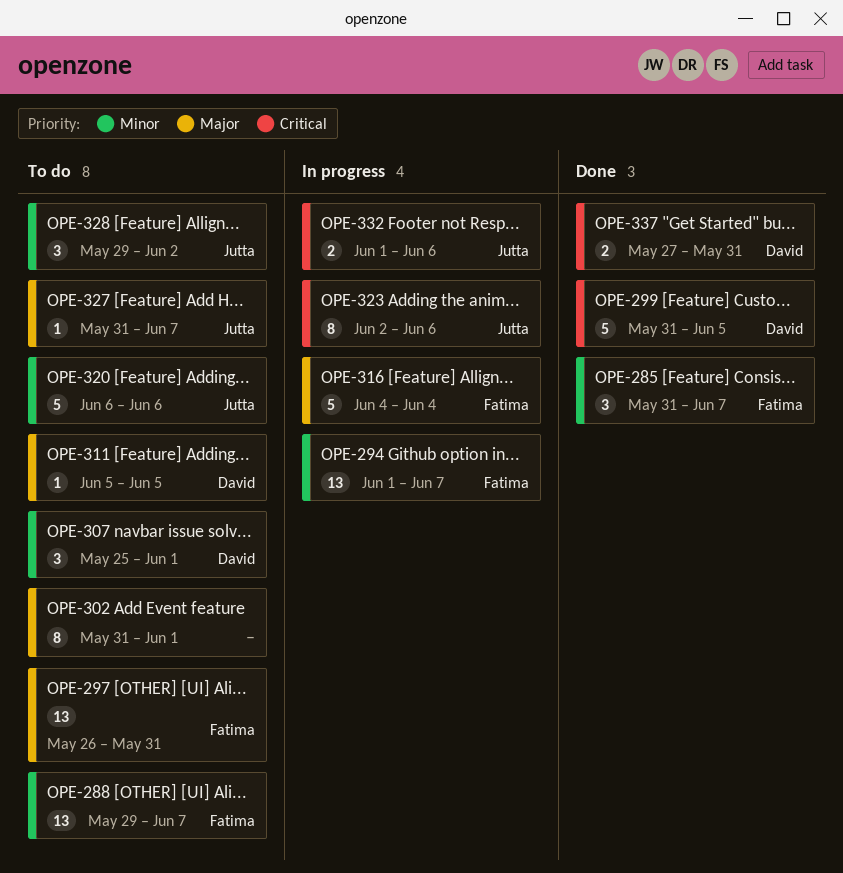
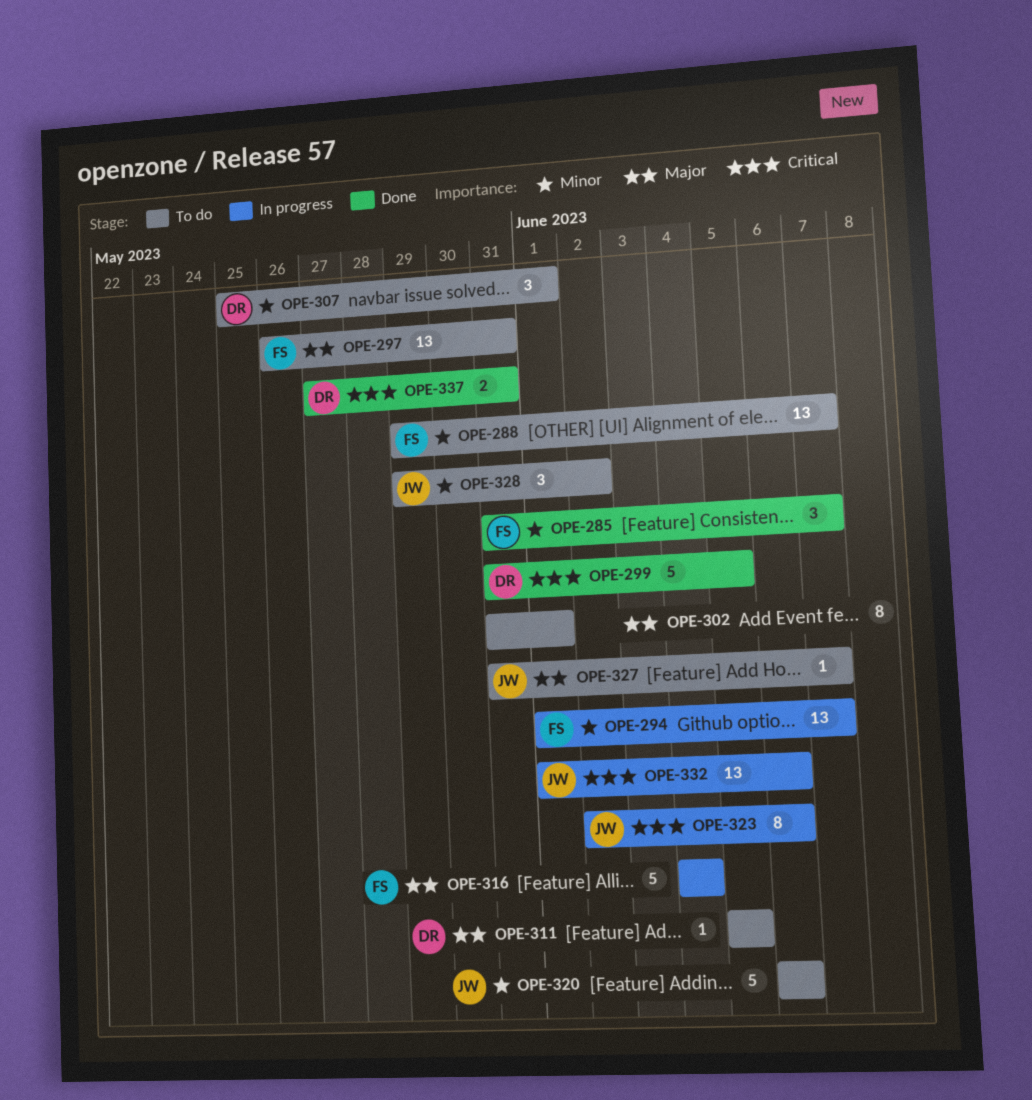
OPE-332, estimate: 2 -> 13

